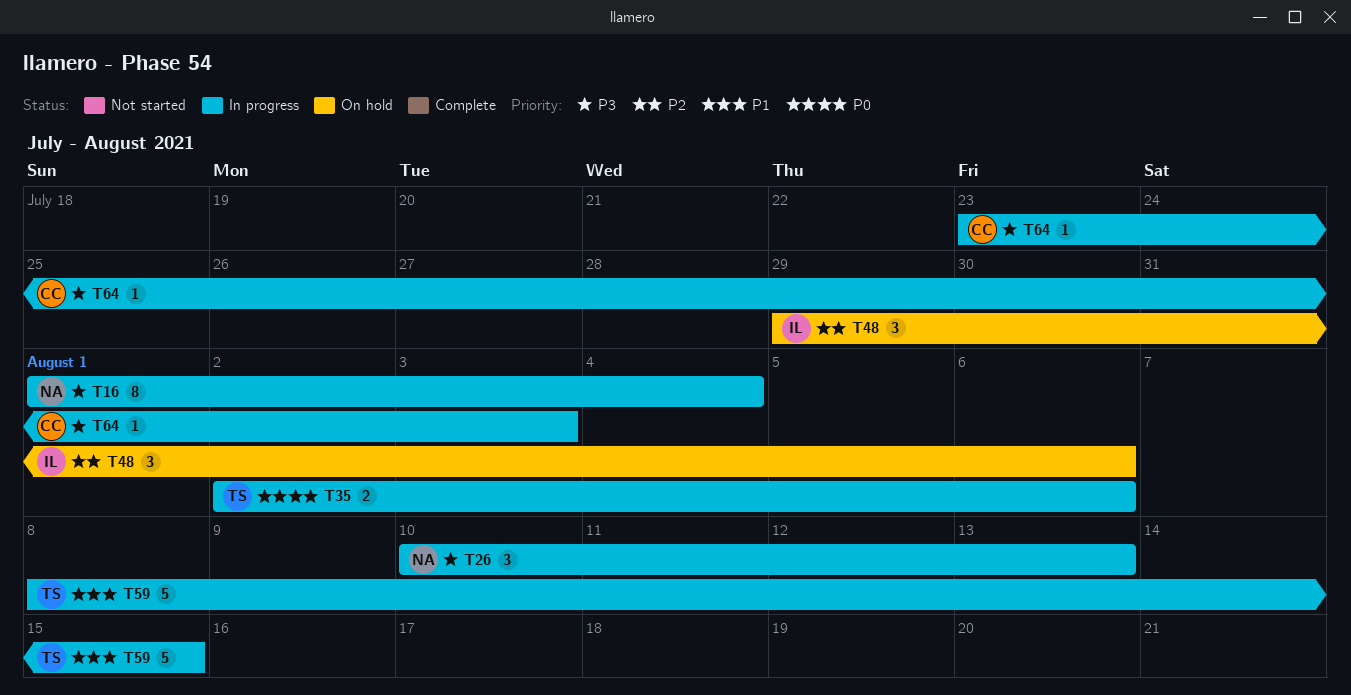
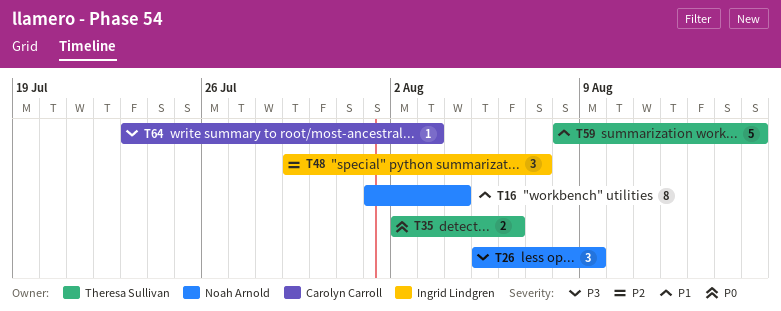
T16, priority: P3 -> P1
T26, start: Aug 10 -> Aug 5
T26, due: Aug 13 -> Aug 9
T48, due: Aug 6 -> Aug 7

